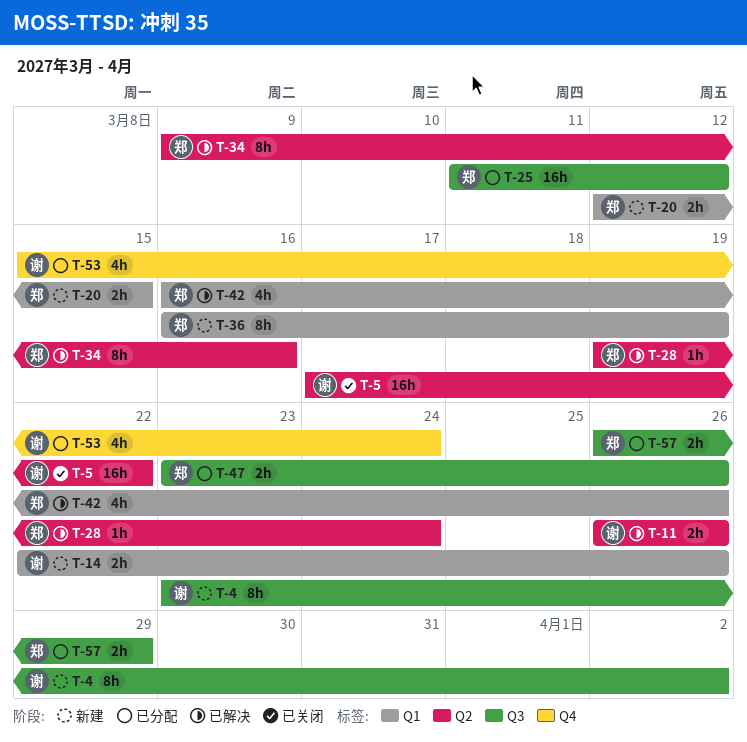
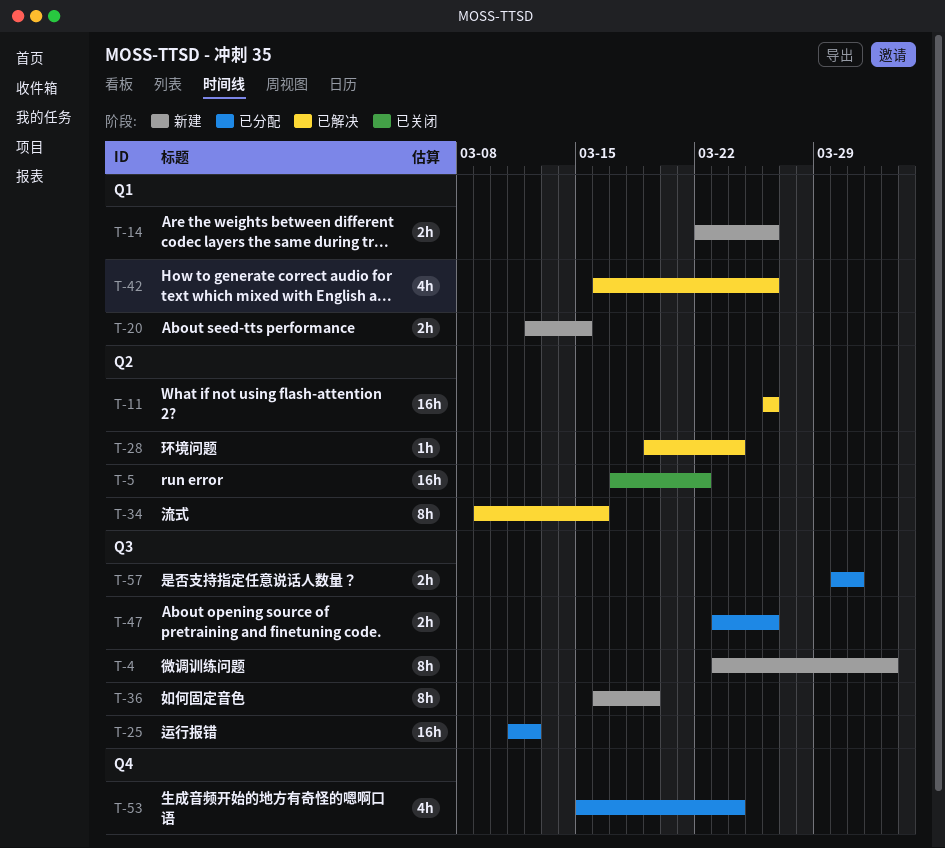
T-11, estimate: 2h -> 16h
T-36, label: Q1 -> Q3
T-57, start: Mar 26 -> Mar 30
T-57, due: Mar 29 -> Mar 31

